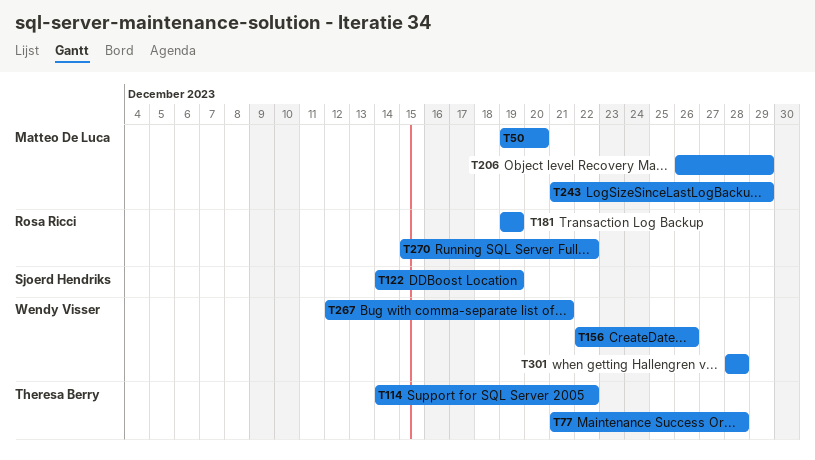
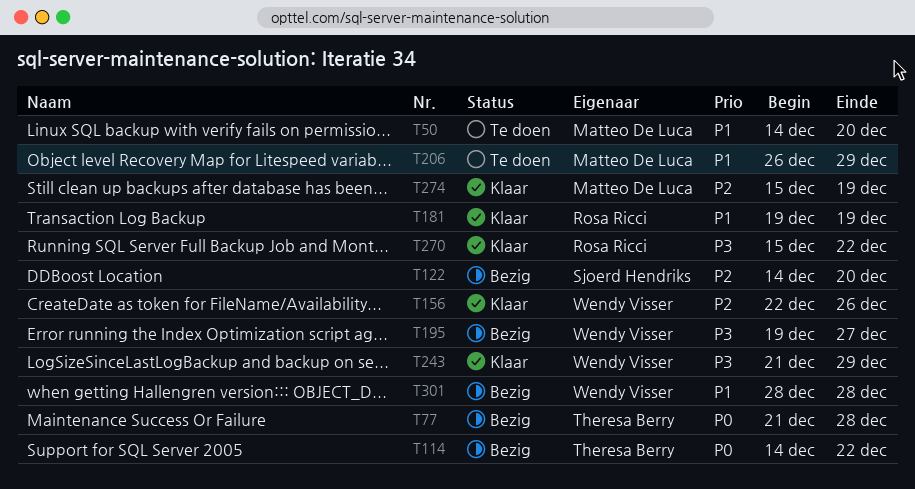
T50, start: Dec 19 -> Dec 14
T122, due: Dec 19 -> Dec 20
T195: none -> present
T243, owner: Matteo De Luca -> Wendy Visser
T267: present -> none
T274: none -> present

